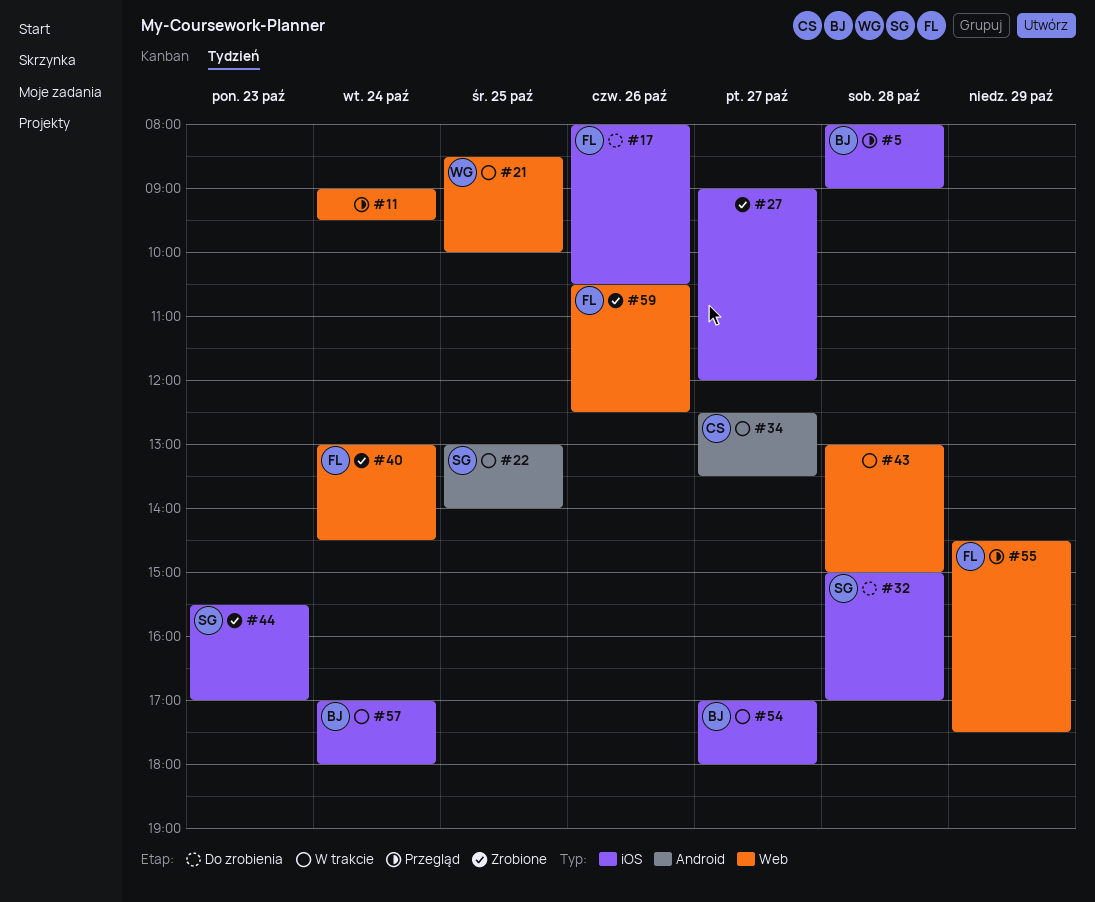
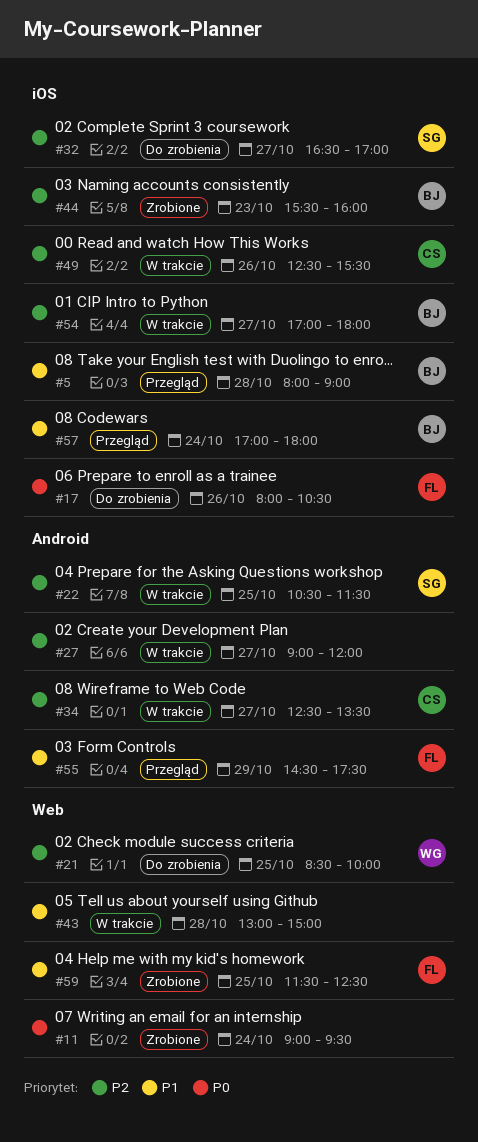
#11, status: Przegląd -> Zrobione
#21, status: W trakcie -> Do zrobienia
#22, begins: 13:00 -> 10:30
#22, ends: 14:00 -> 11:30
#27, status: Zrobione -> W trakcie
#27, label: iOS -> Android
#32, day: Oct 28 -> Oct 27
#32, begins: 15:00 -> 16:30
#40: present -> none
#44, owner: SG -> BJ
#44, ends: 17:00 -> 16:00
#49: none -> present
#55, label: Web -> Android
#57, status: W trakcie -> Przegląd
#59, day: Oct 26 -> Oct 25
#59, begins: 10:30 -> 11:30

